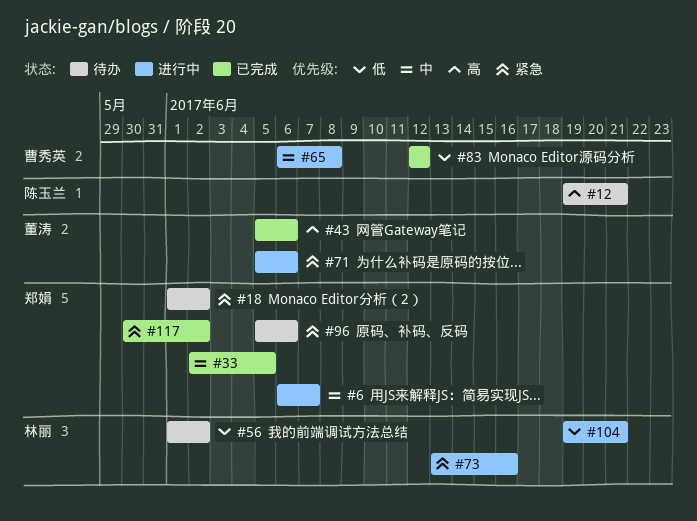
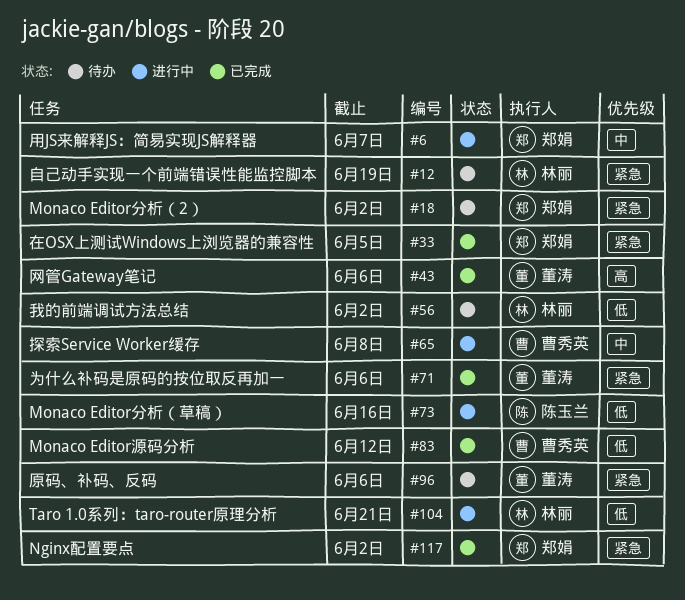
#12, owner: 陈玉兰 -> 林丽
#12, priority: 高 -> 紧急
#12, due: Jun 21 -> Jun 19
#33, priority: 中 -> 紧急
#71, status: 进行中 -> 已完成
#73, owner: 林丽 -> 陈玉兰
#73, priority: 紧急 -> 低
#96, owner: 郑娟 -> 董涛

